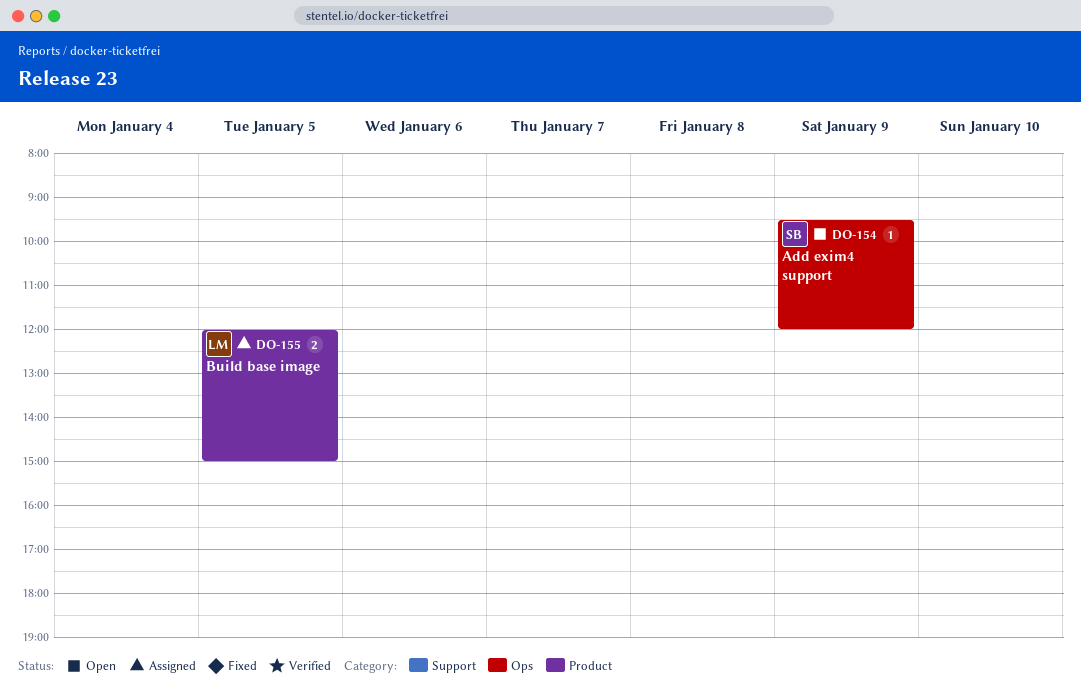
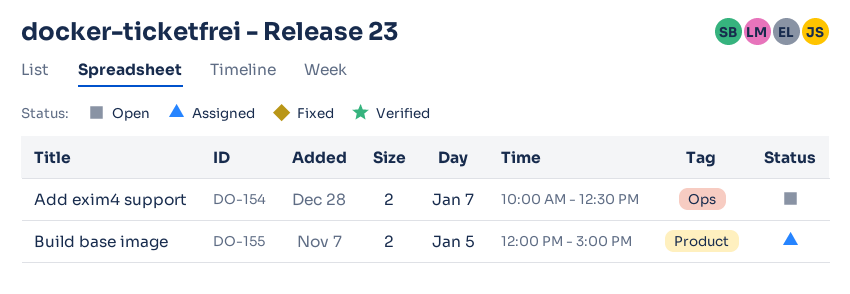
DO-154, estimate: 1 -> 2
DO-154, day: Jan 9 -> Jan 7
DO-154, begins: 09:30 -> 10:00
DO-154, ends: 12:00 -> 12:30

